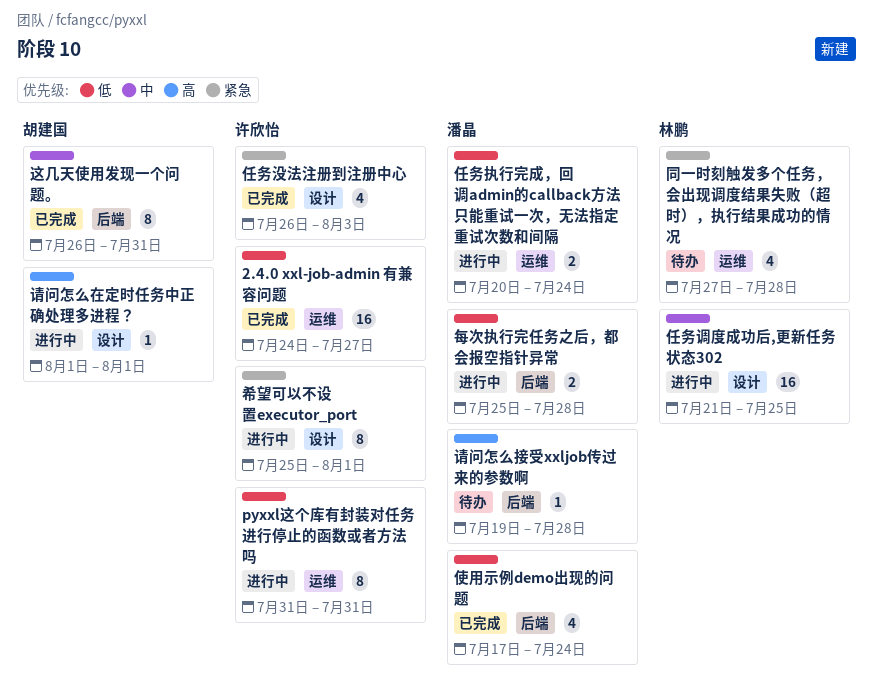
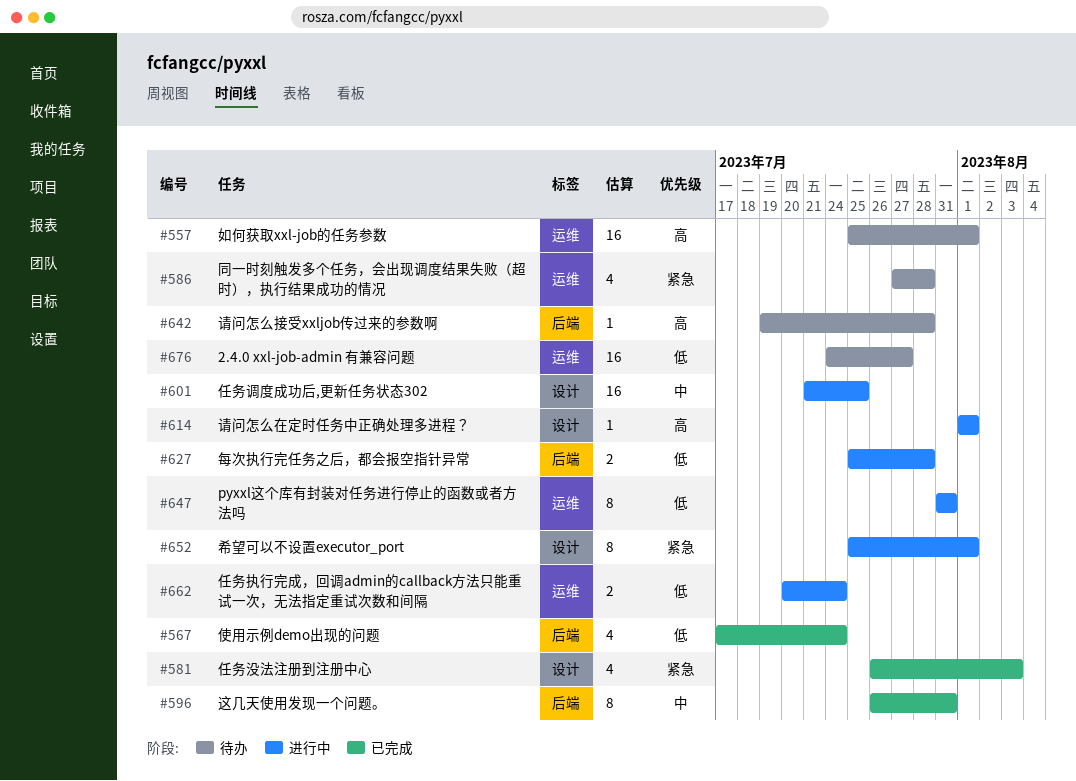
2.4.0 xxl-job-admin 有兼容问题, status: 已完成 -> 待办
如何获取xxl-job的任务参数: none -> present

